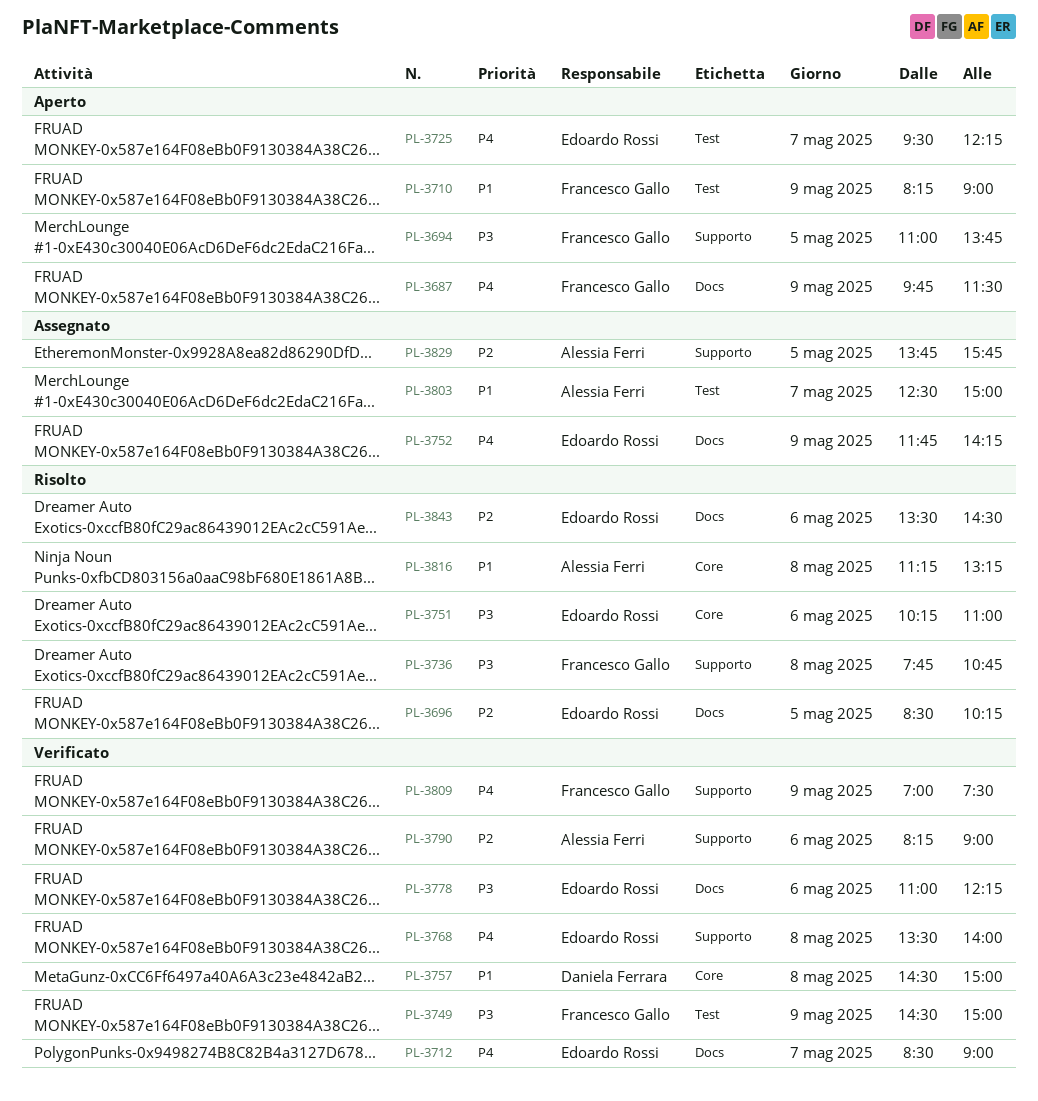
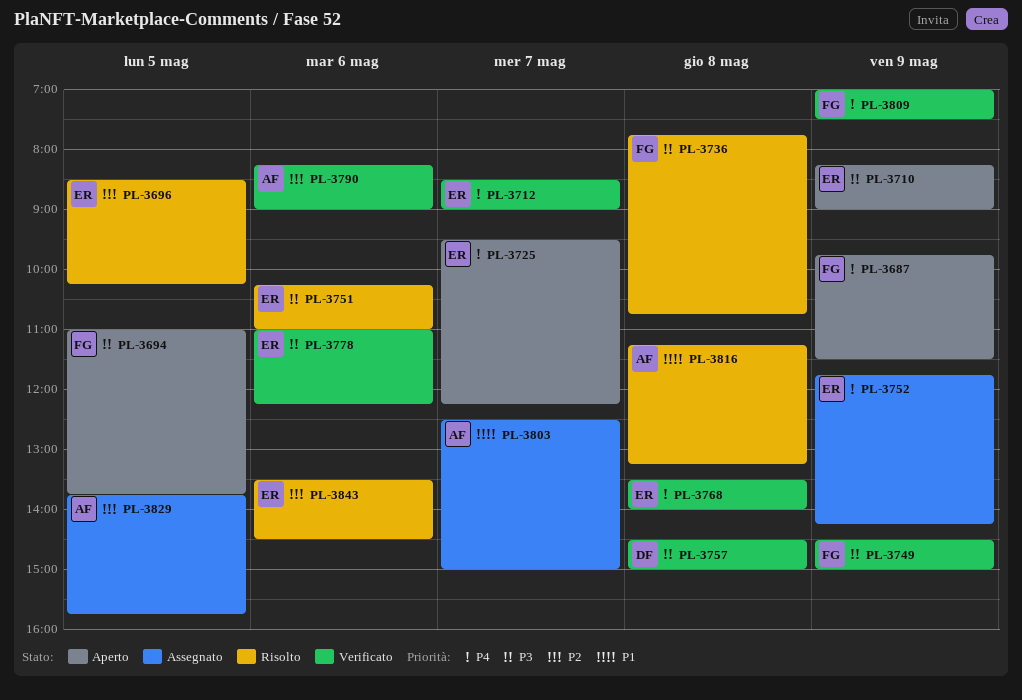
PL-3710, owner: Francesco Gallo -> Edoardo Rossi
PL-3710, priority: P1 -> P3
PL-3757, priority: P1 -> P3

